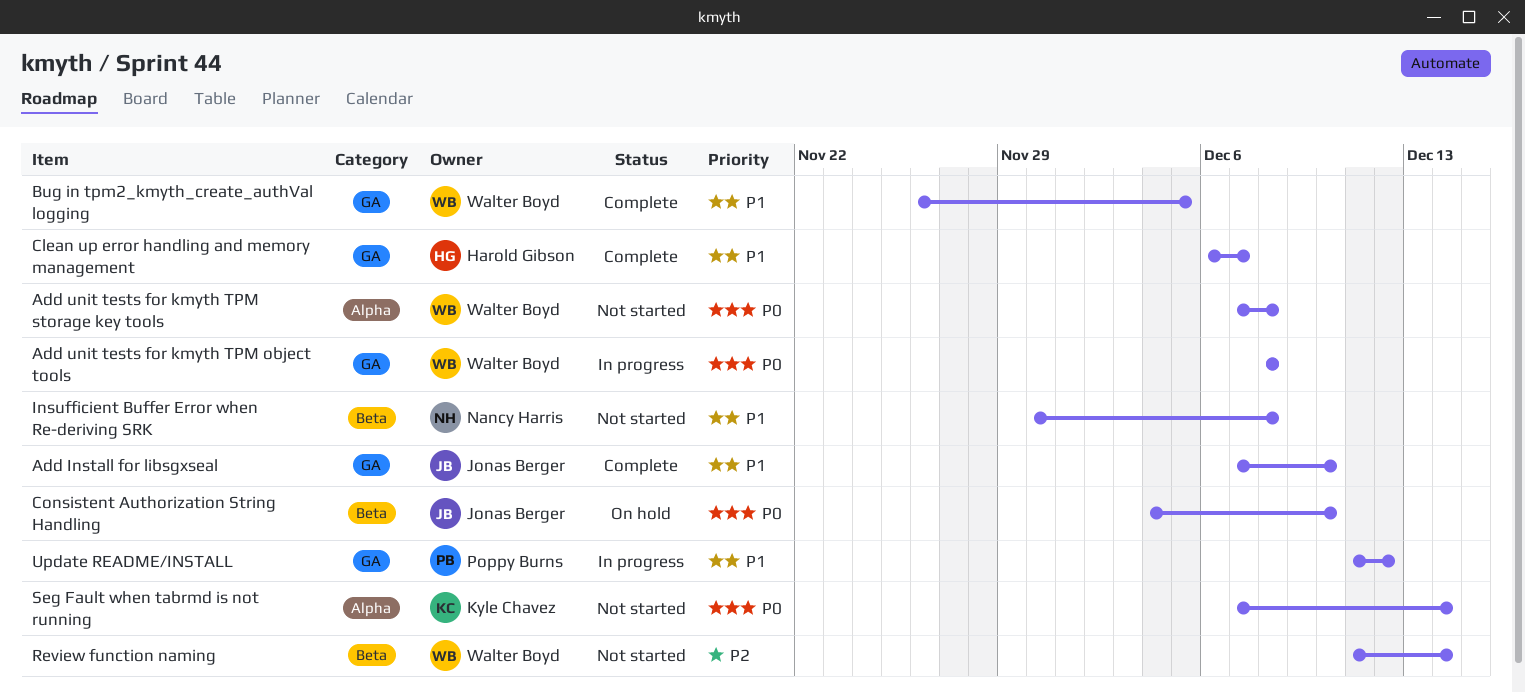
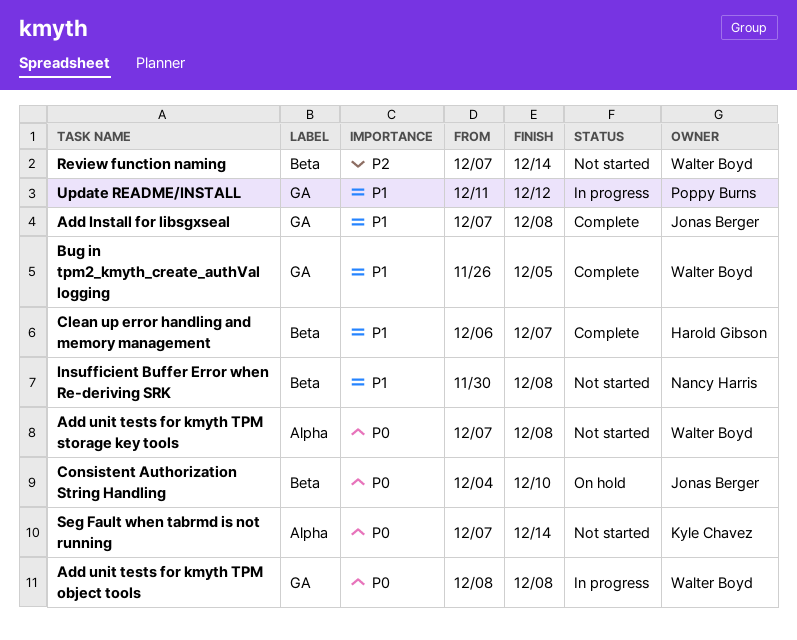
Add Install for libsgxseal, due: Dec 10 -> Dec 8
Clean up error handling and memory management, label: GA -> Beta
Review function naming, start: Dec 11 -> Dec 7

